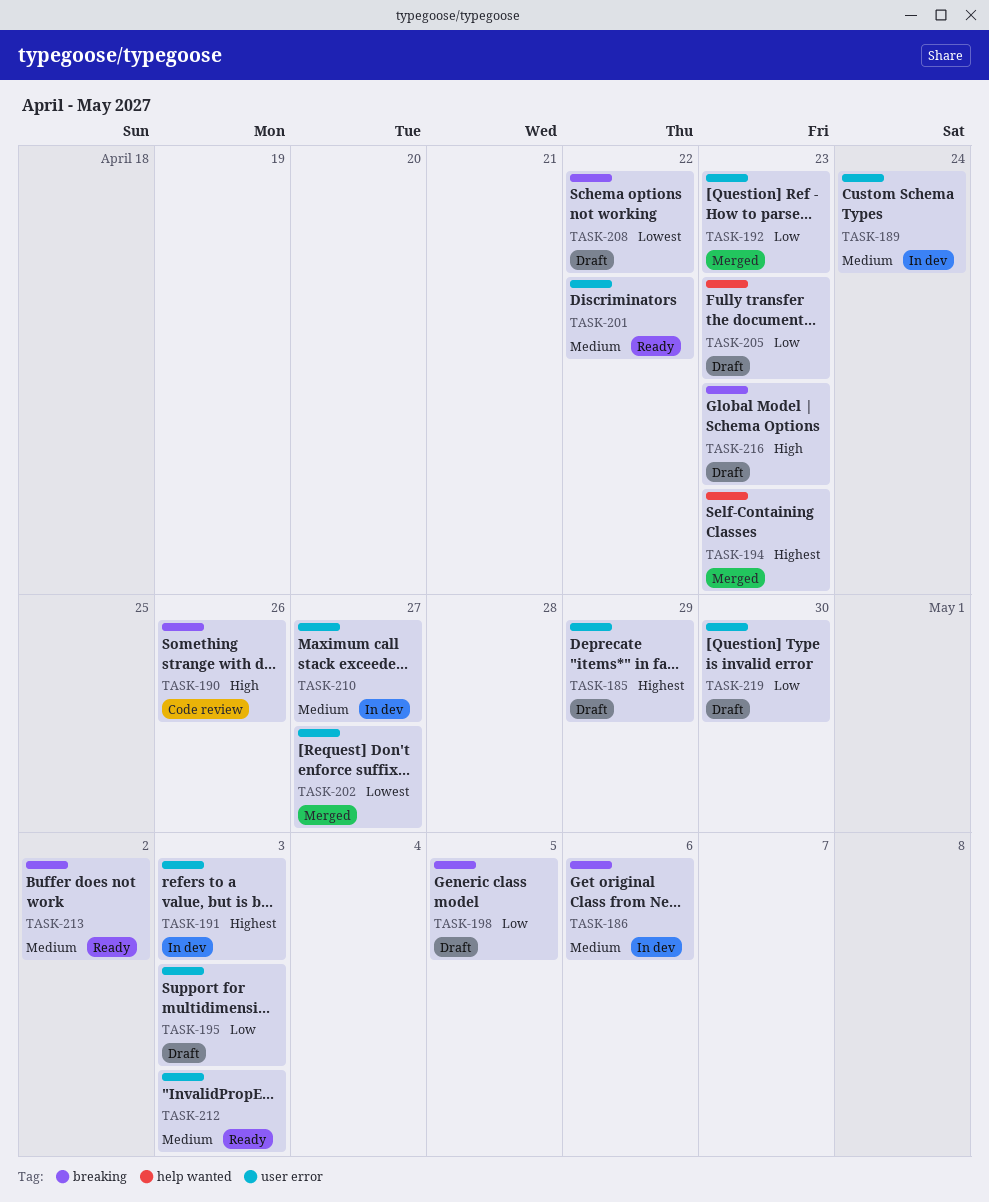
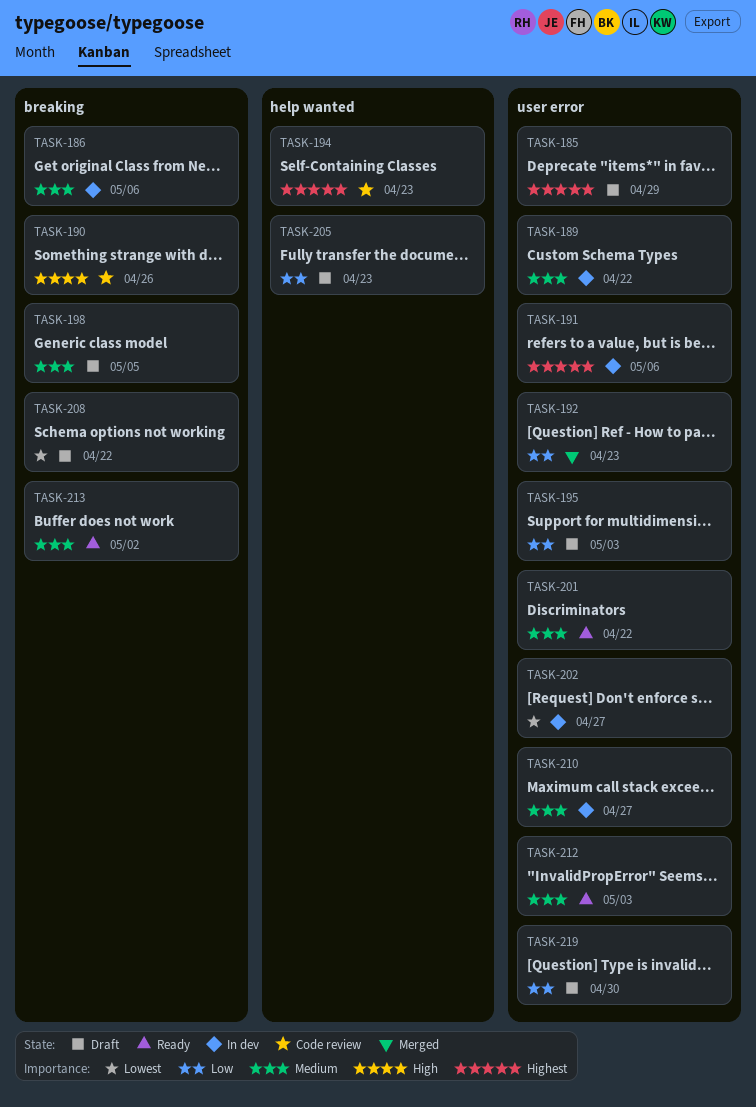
TASK-189, due: Apr 24 -> Apr 22
TASK-191, due: May 3 -> May 6
TASK-194, status: Merged -> Code review
TASK-198, priority: Low -> Medium
TASK-202, status: Merged -> In dev
TASK-216: present -> none

